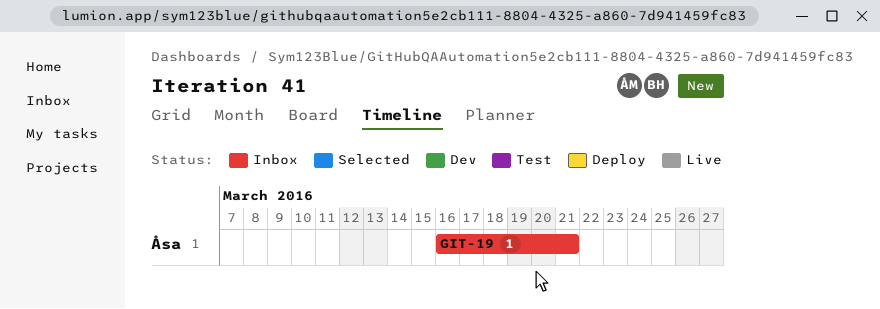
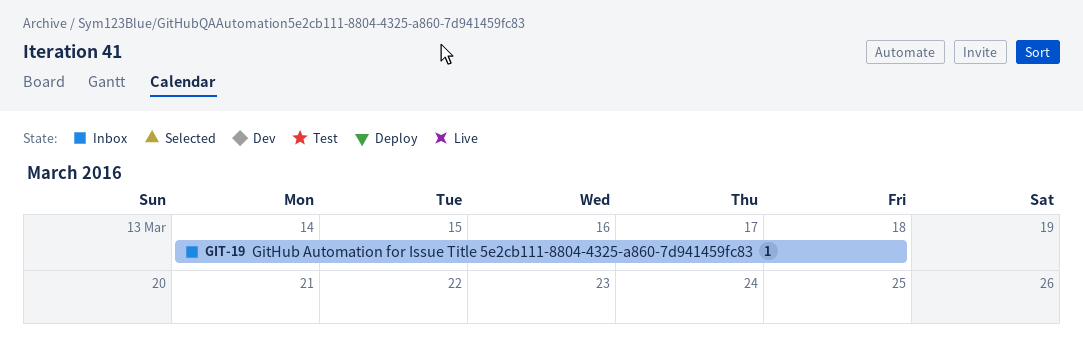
GIT-19, start: Mar 16 -> Mar 14
GIT-19, due: Mar 21 -> Mar 18

